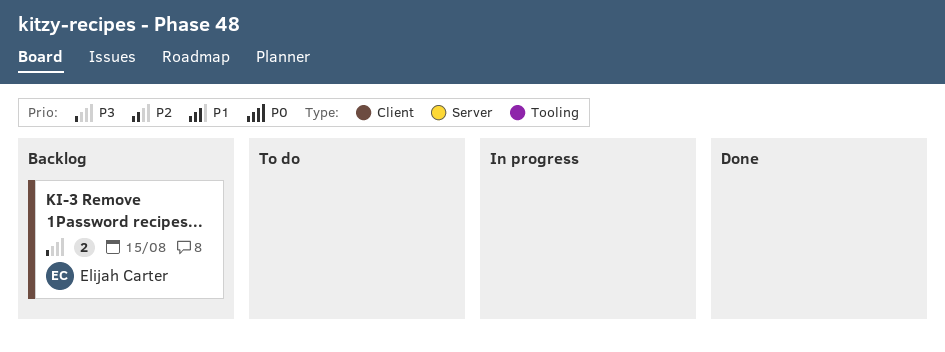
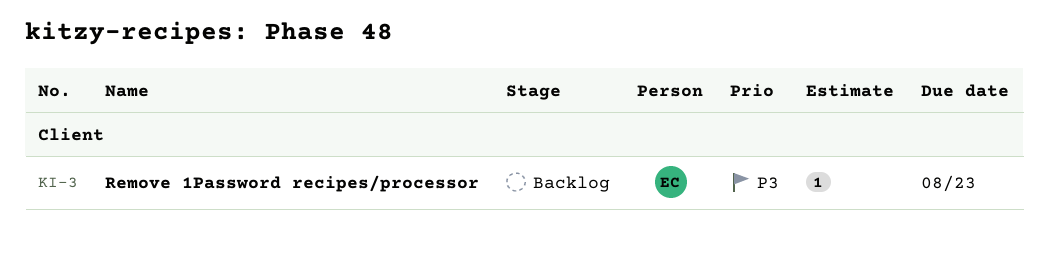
KI-3, estimate: 2 -> 1
KI-3, due: Aug 15 -> Aug 23

